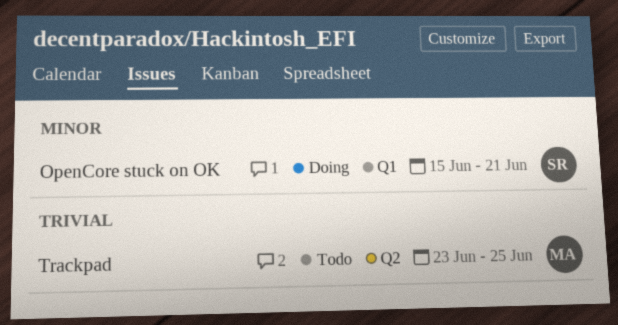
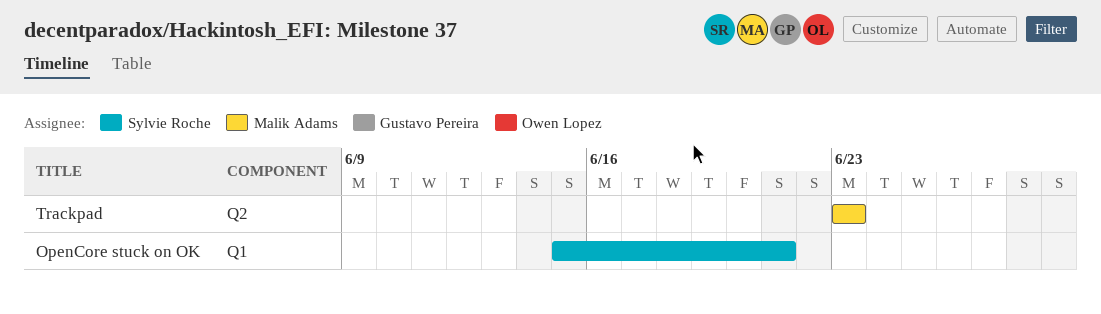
Trackpad, due: Jun 25 -> Jun 23

